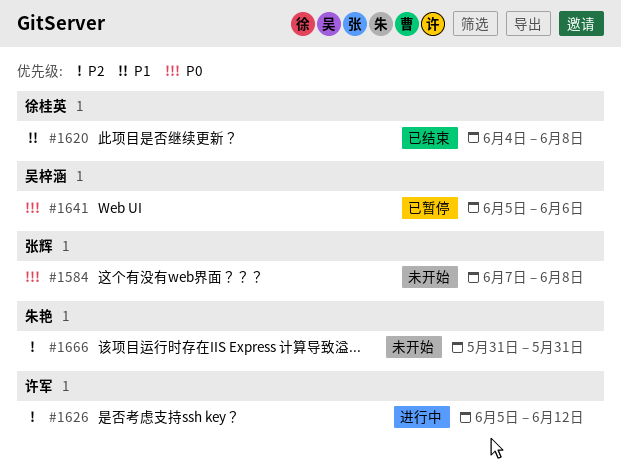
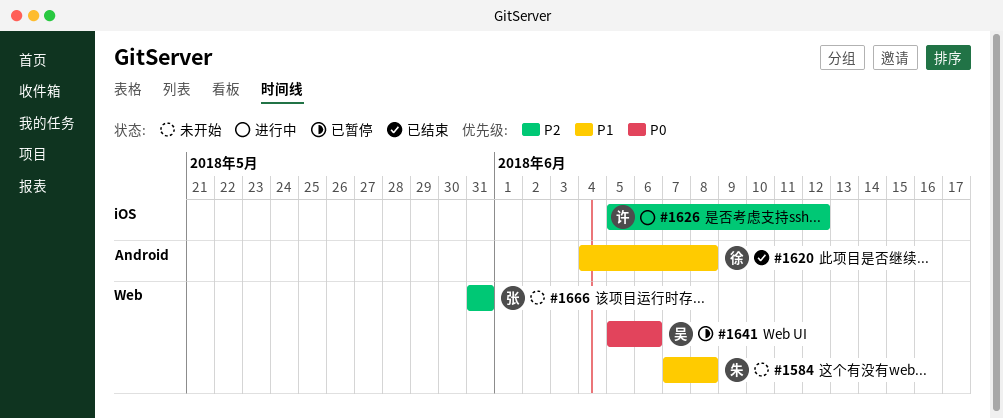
#1584, owner: 张辉 -> 朱艳
#1584, priority: P0 -> P1
#1666, owner: 朱艳 -> 张辉

